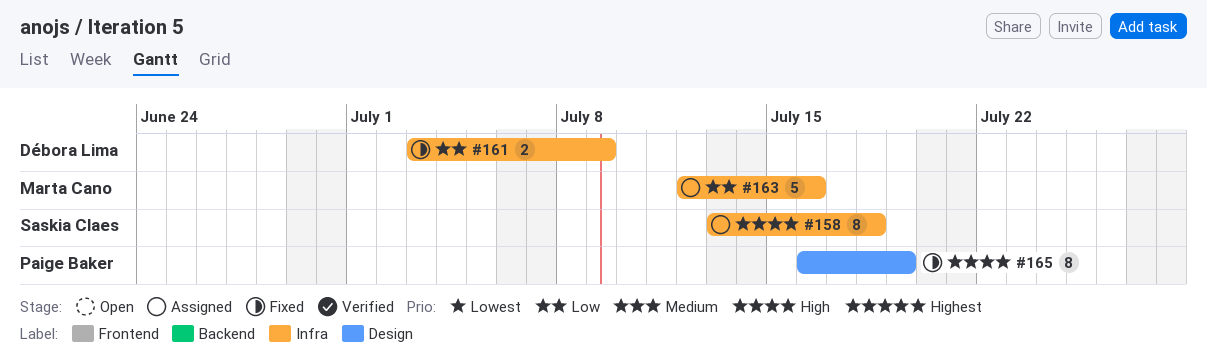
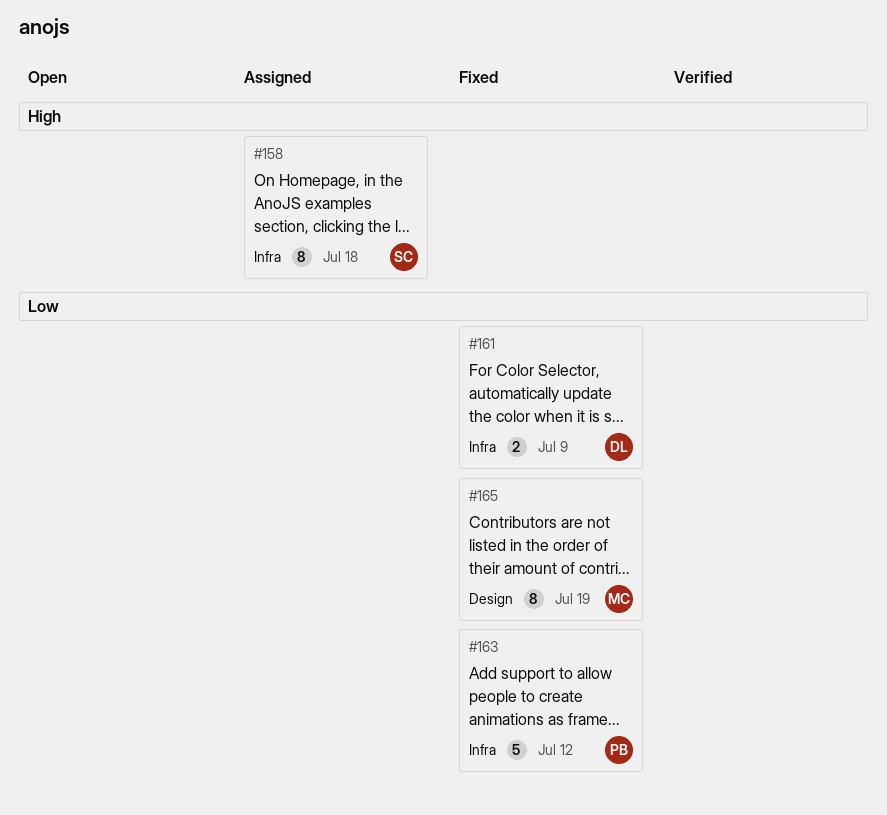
#163, status: Assigned -> Fixed
#163, owner: Marta Cano -> Paige Baker
#163, due: Jul 16 -> Jul 12
#165, owner: Paige Baker -> Marta Cano
#165, priority: High -> Low

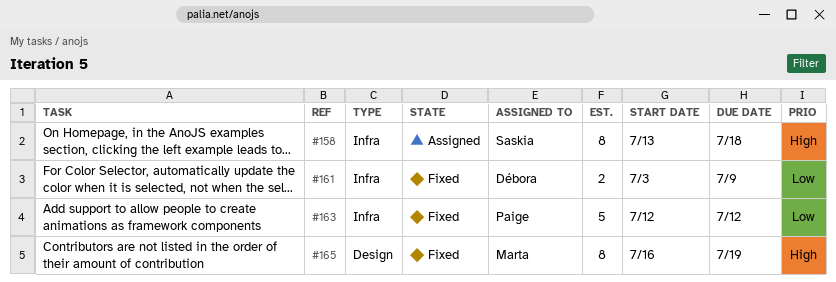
#165, priority: Low -> High

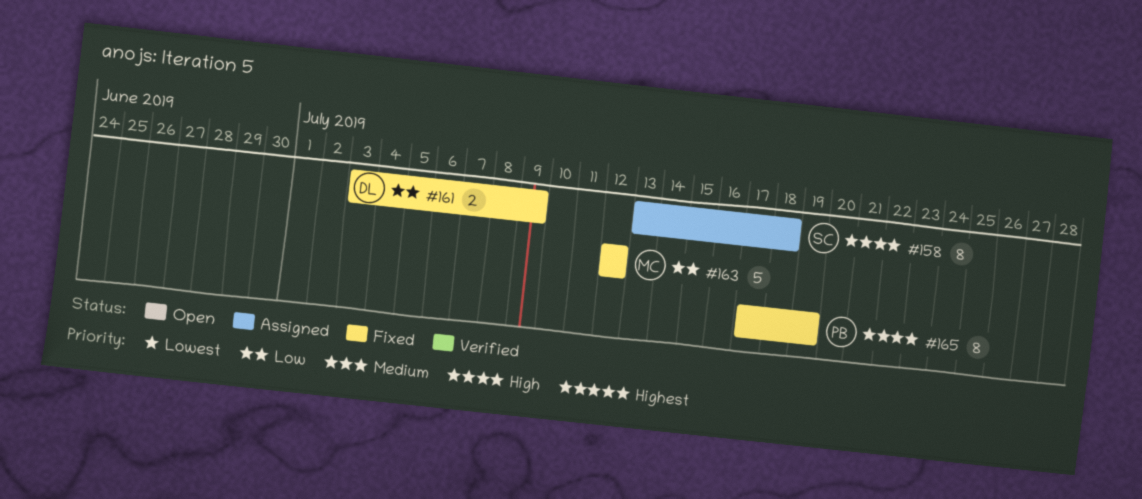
#163, owner: Paige -> Marta
#165, owner: Marta -> Paige
#165, start: Jul 16 -> Jul 17

